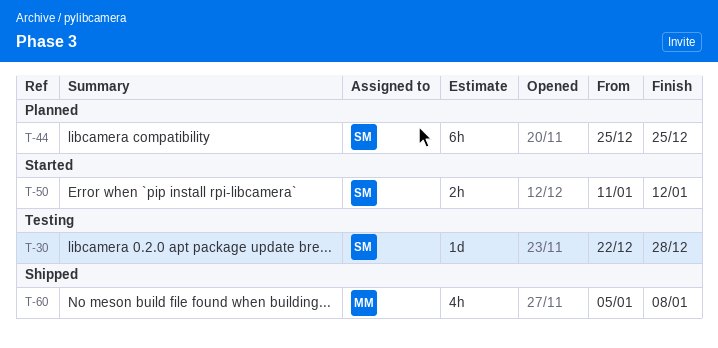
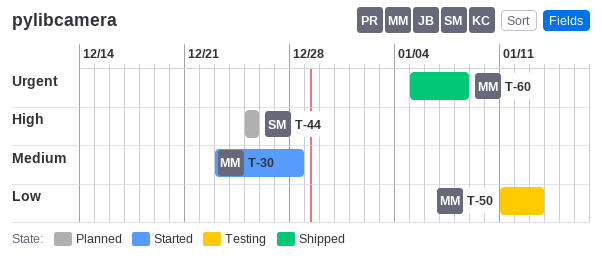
T-30, status: Testing -> Started
T-30, owner: SM -> MM
T-30, start: Dec 22 -> Dec 23
T-50, status: Started -> Testing
T-50, owner: SM -> MM
T-50, due: Jan 12 -> Jan 13

